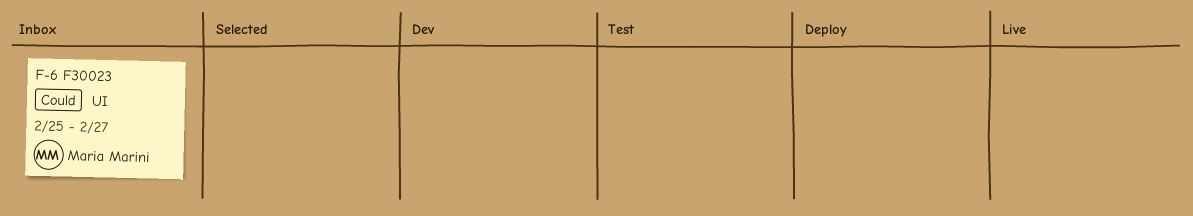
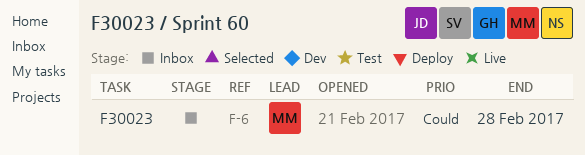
F-6, due: Feb 27 -> Feb 28

